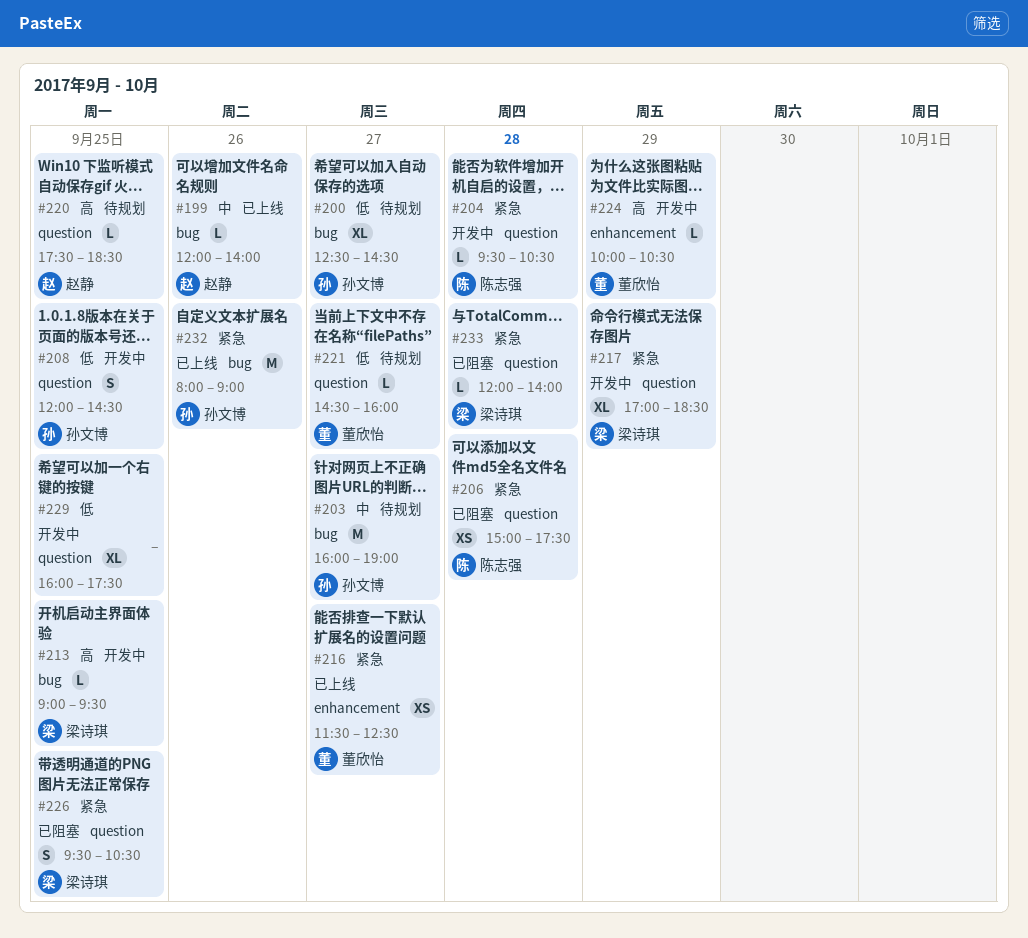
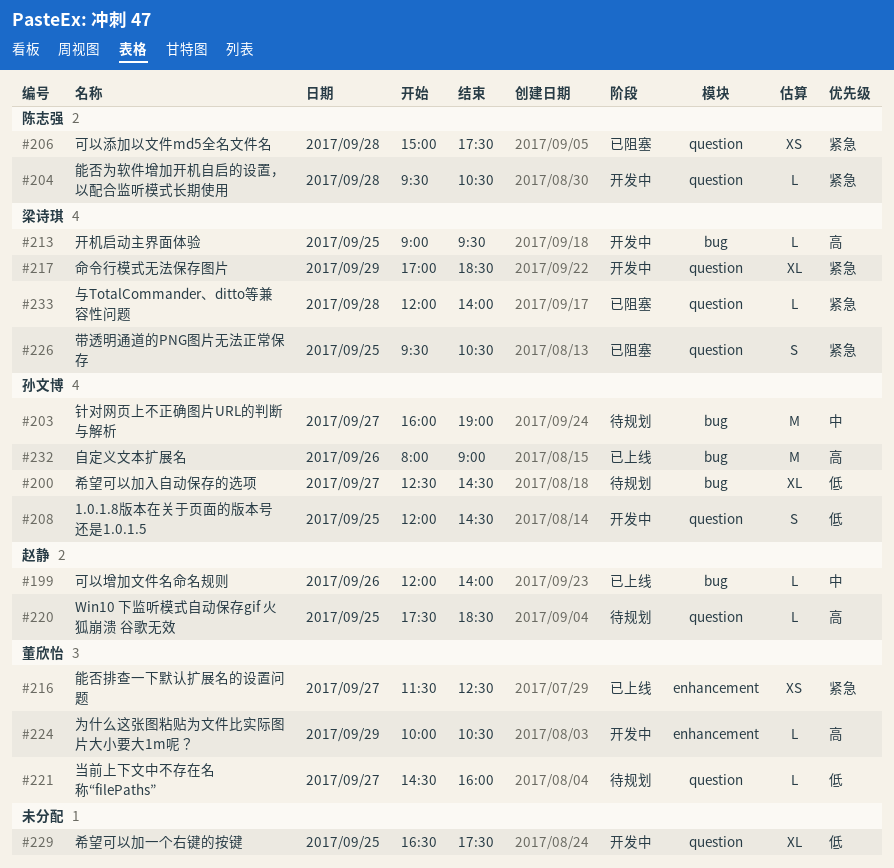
#229, begins: 16:00 -> 16:30
#232, priority: 紧急 -> 高

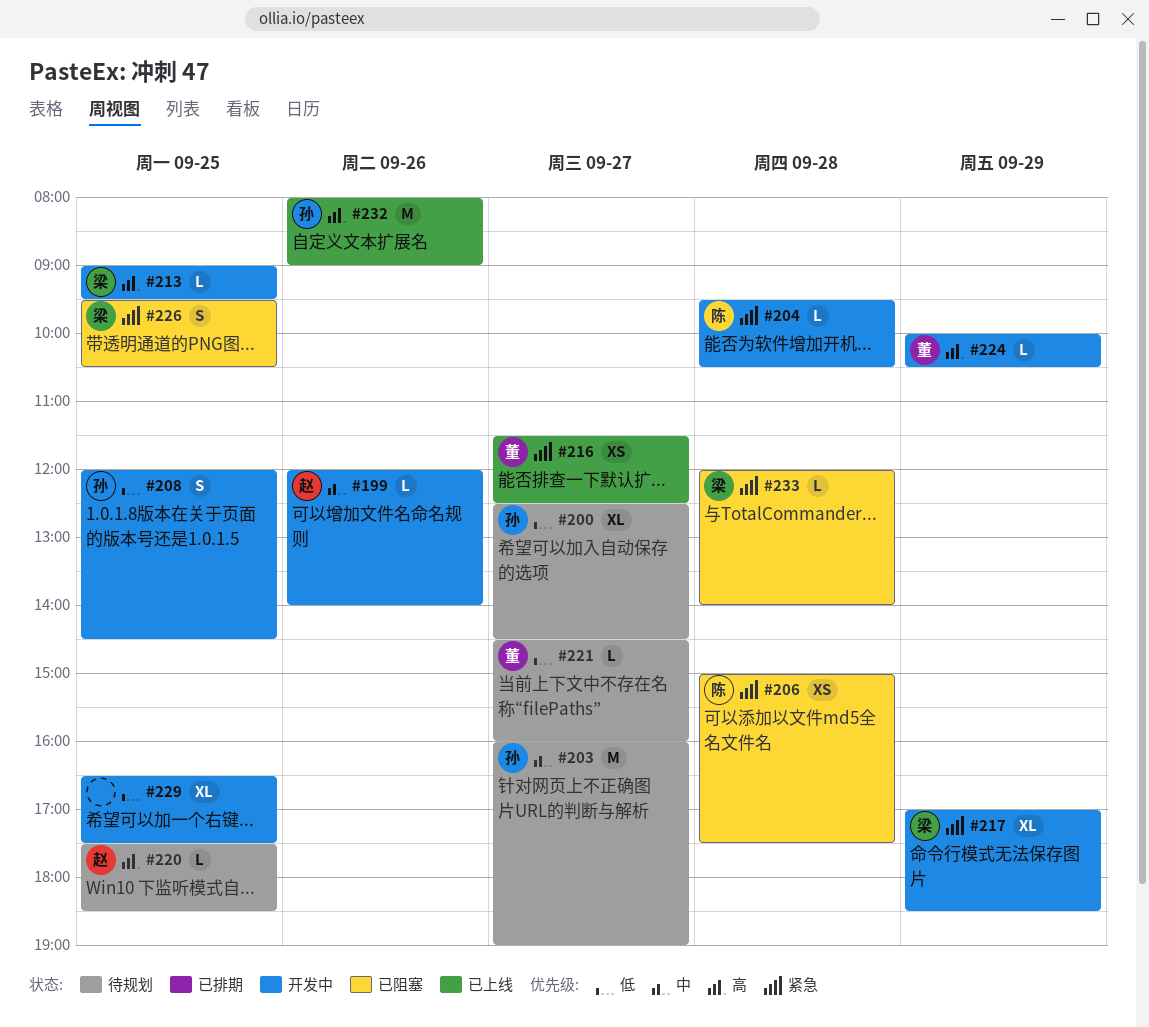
#199, status: 已上线 -> 开发中

